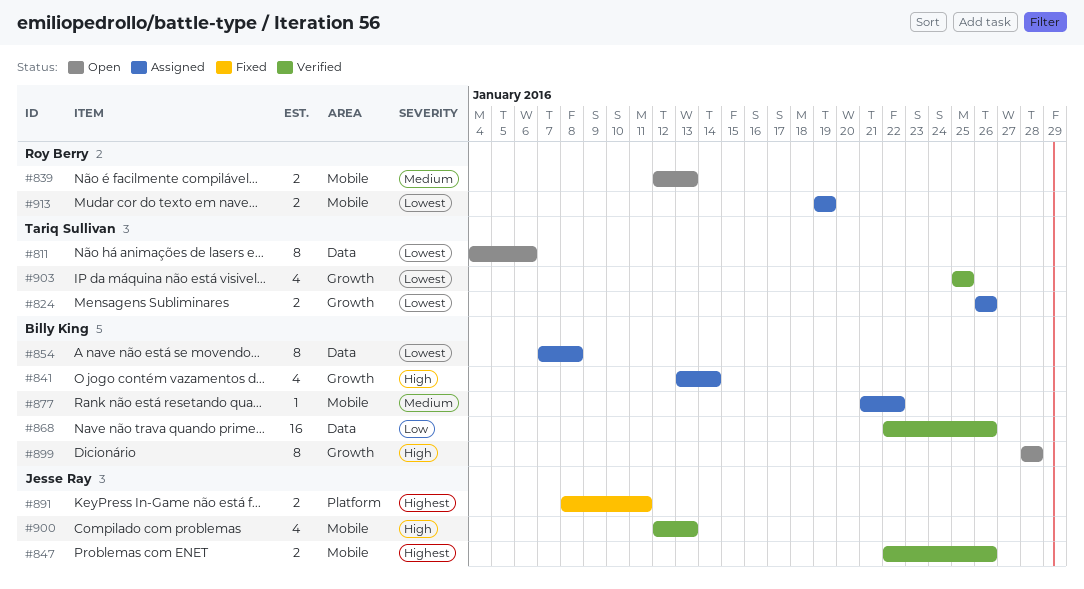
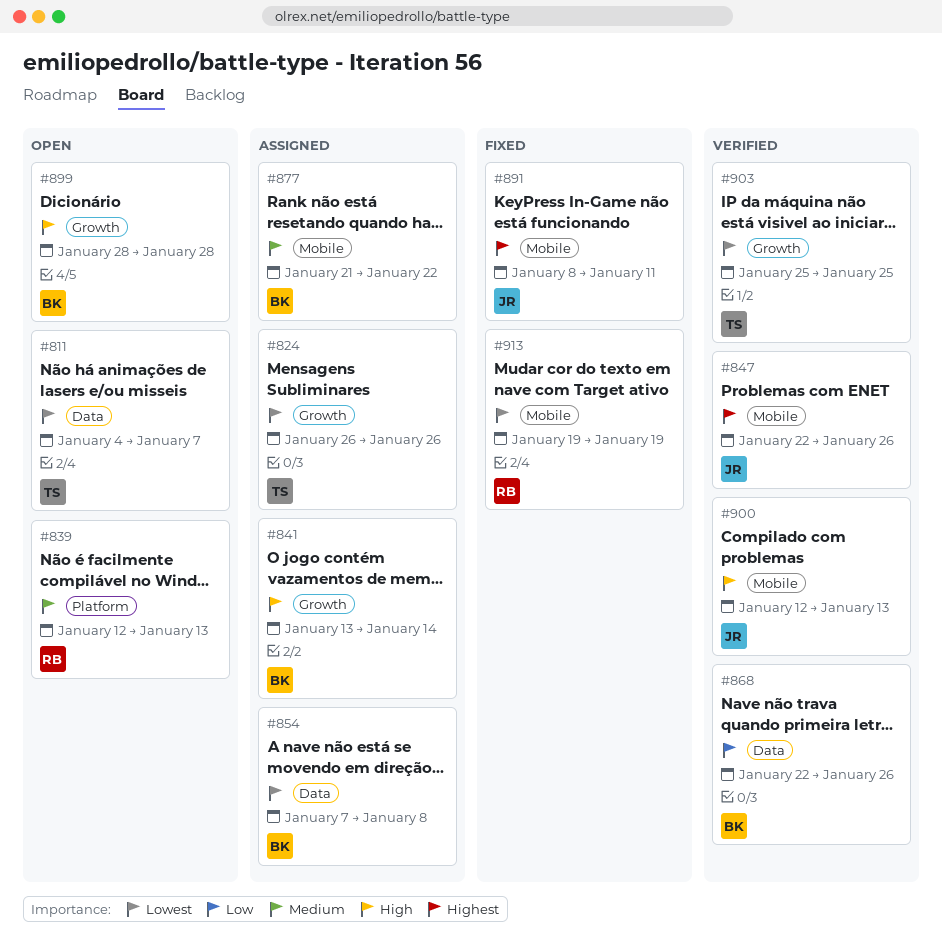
#811, due: Jan 6 -> Jan 7
#839, label: Mobile -> Platform
#891, label: Platform -> Mobile
#913, status: Assigned -> Fixed

